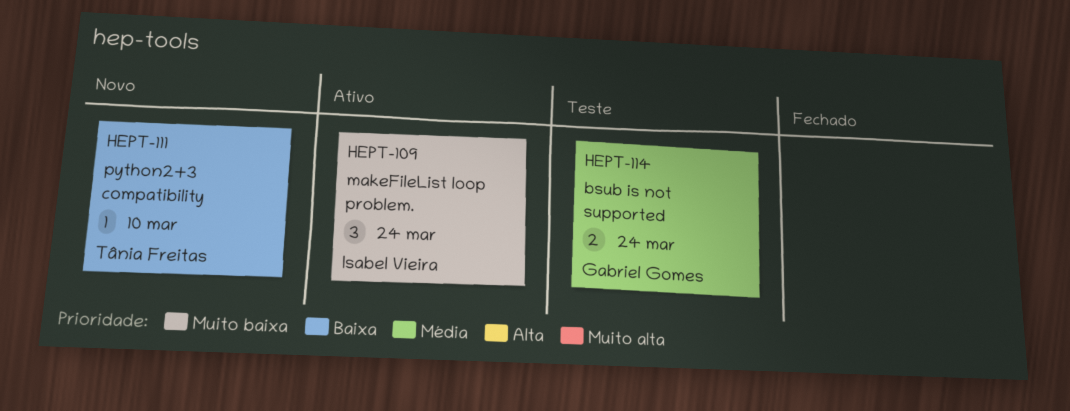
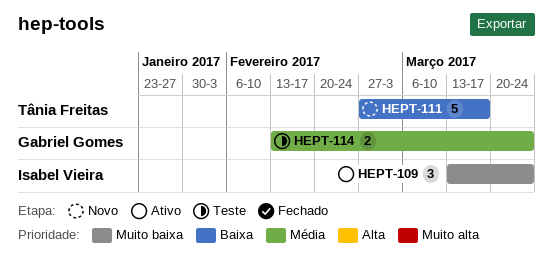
HEPT-111, estimate: 1 -> 5
HEPT-111, due: Mar 10 -> Mar 17

